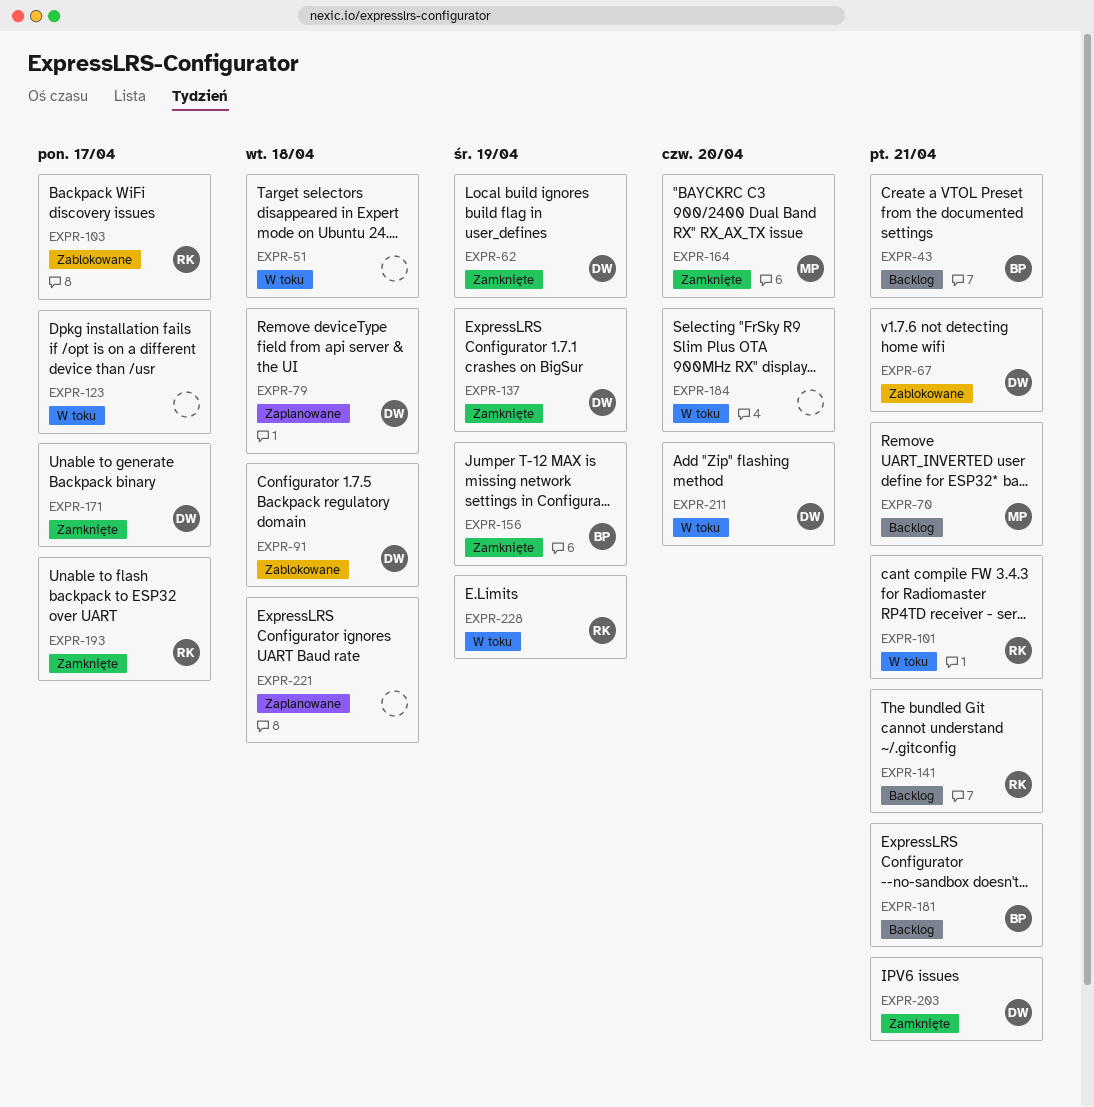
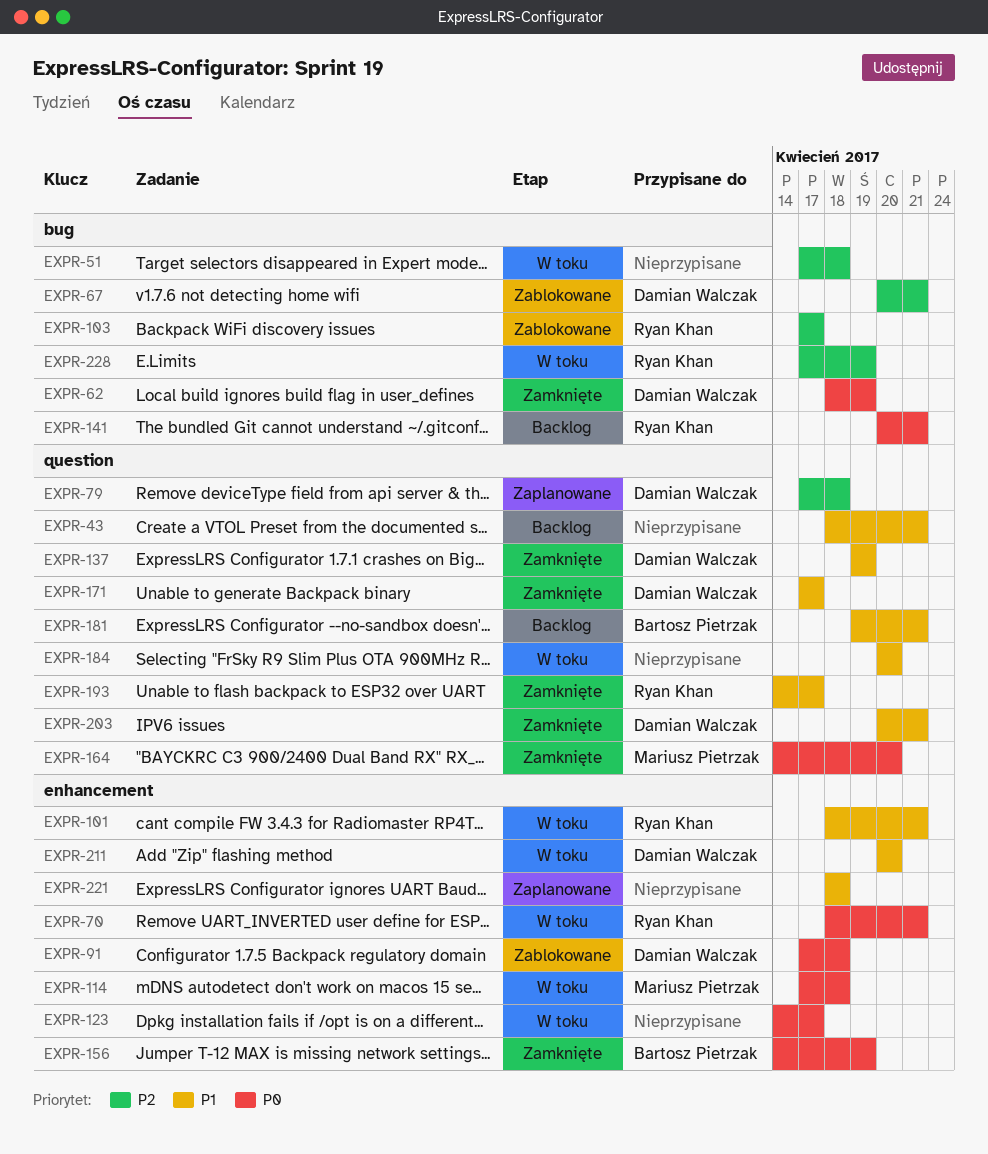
EXPR-43, owner: Bartosz Pietrzak -> none
EXPR-70, status: Backlog -> W toku
EXPR-70, owner: Mariusz Pietrzak -> Ryan Khan
EXPR-114: none -> present

